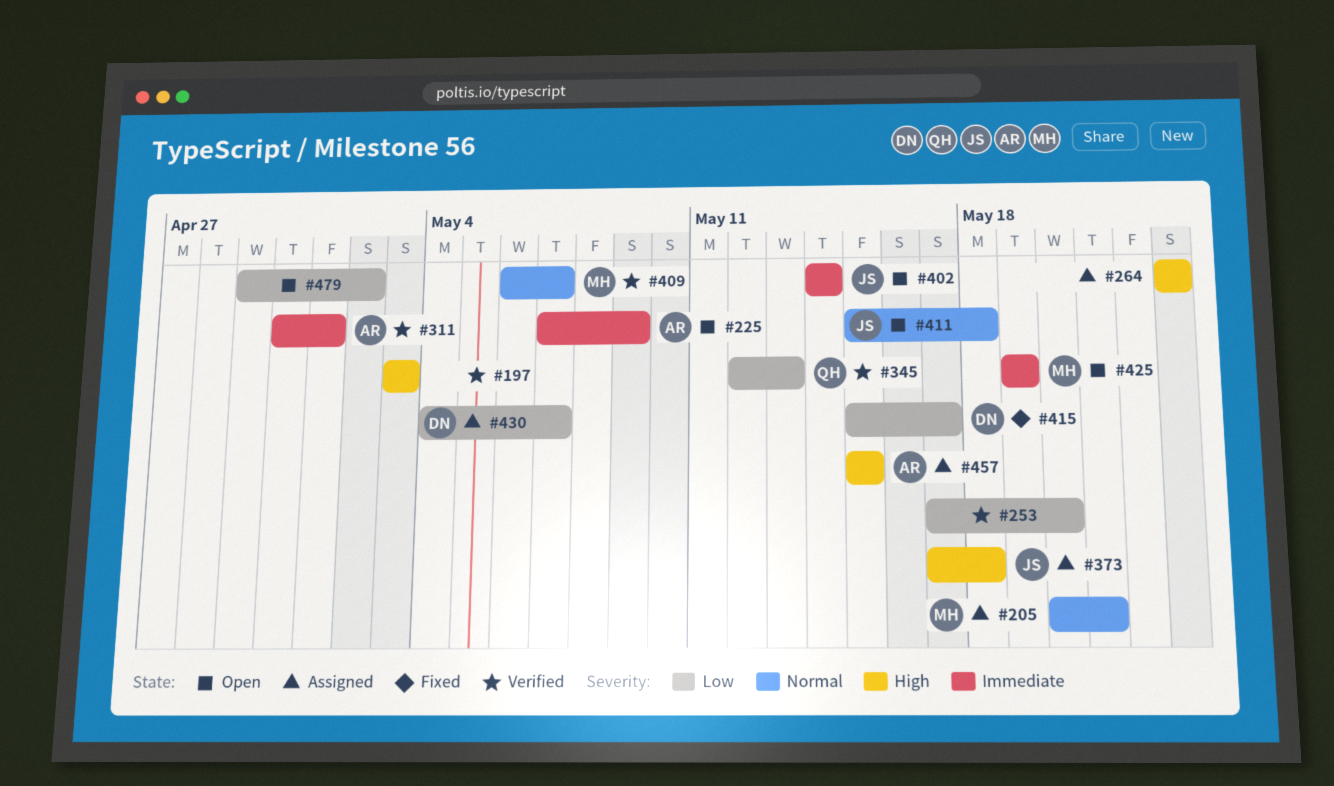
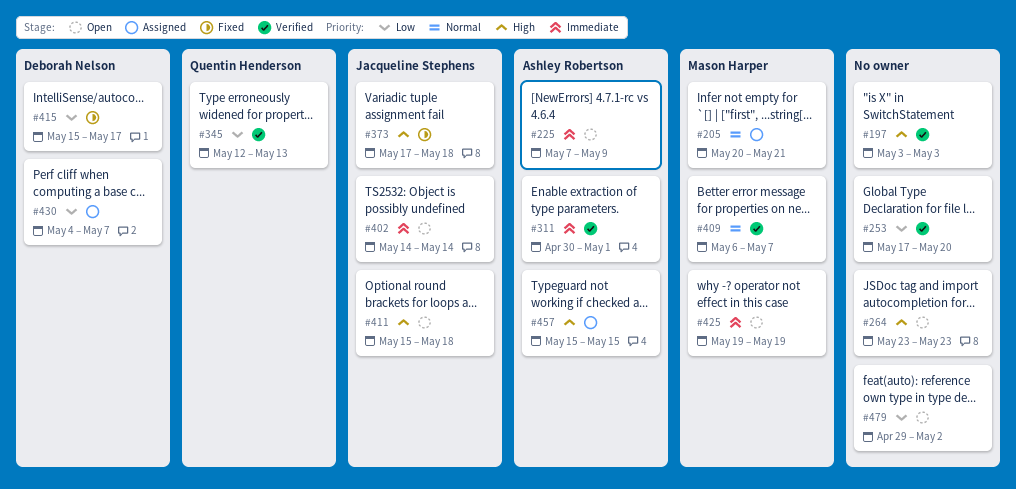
#264, status: Assigned -> Open
#373, status: Assigned -> Fixed
#411, priority: Normal -> High

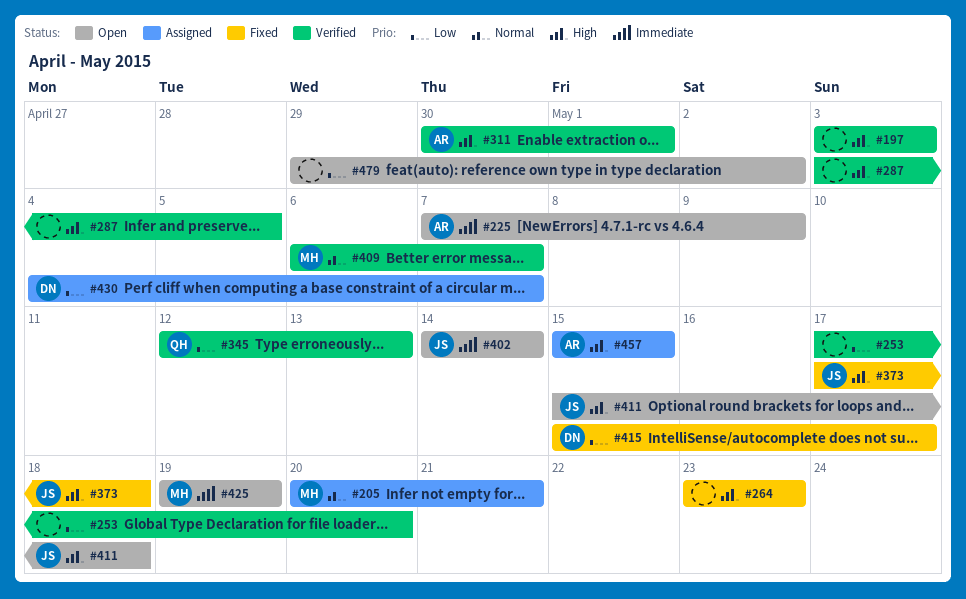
#264, status: Open -> Fixed
#287: none -> present
#311, priority: Immediate -> High

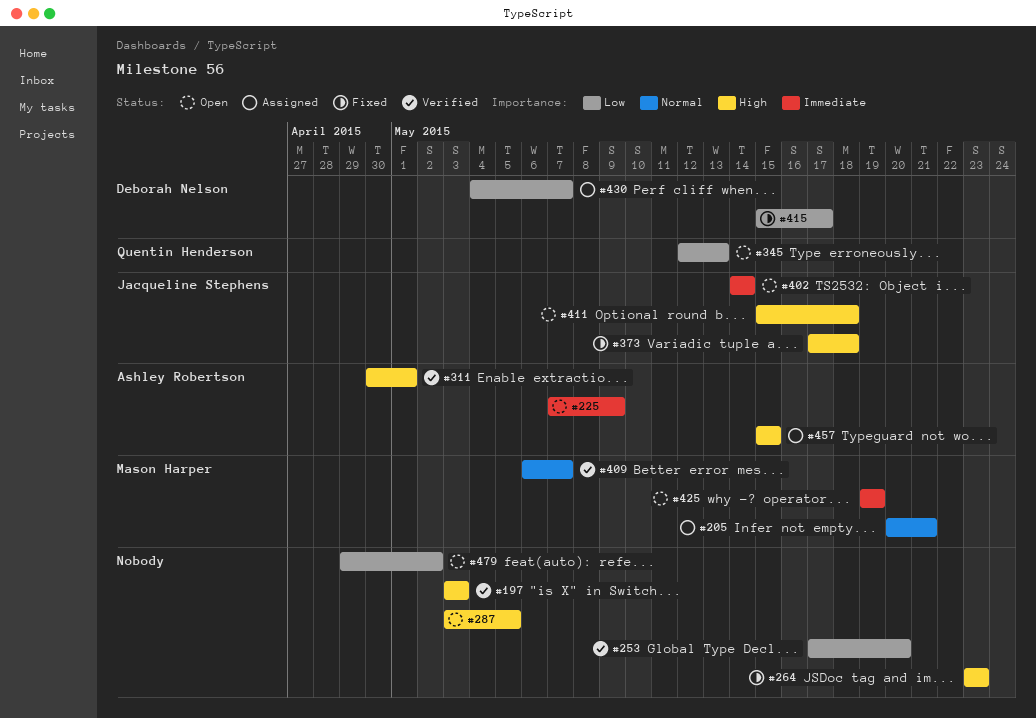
#287, status: Verified -> Open
#345, status: Verified -> Open

